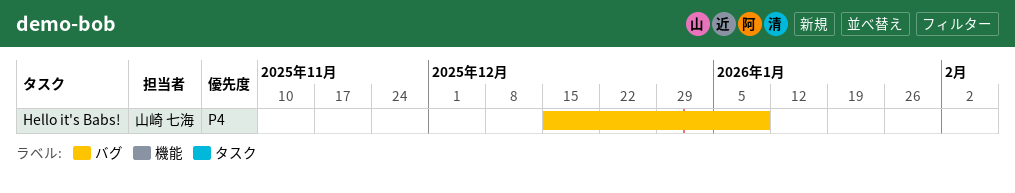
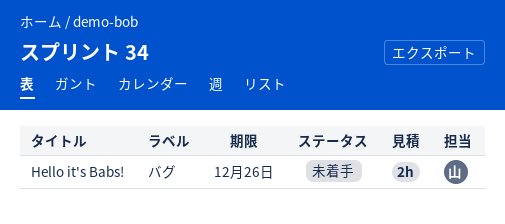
Hello it's Babs!, due: Jan 9 -> Dec 26

